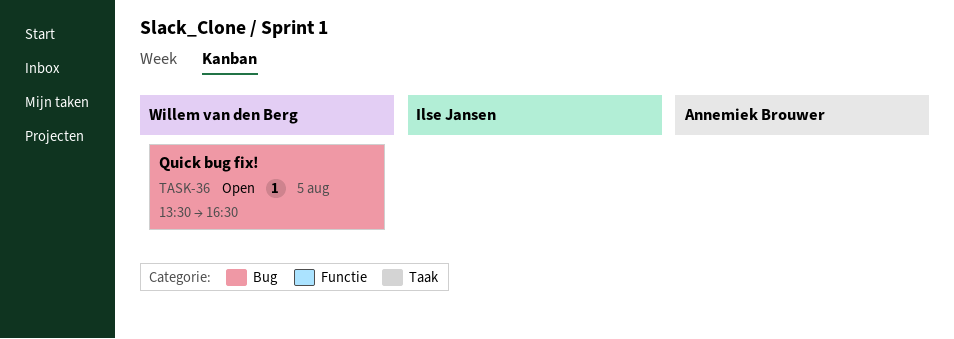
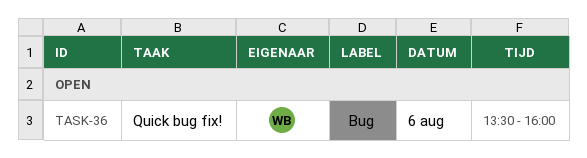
TASK-36, day: Aug 5 -> Aug 6
TASK-36, ends: 16:30 -> 16:00

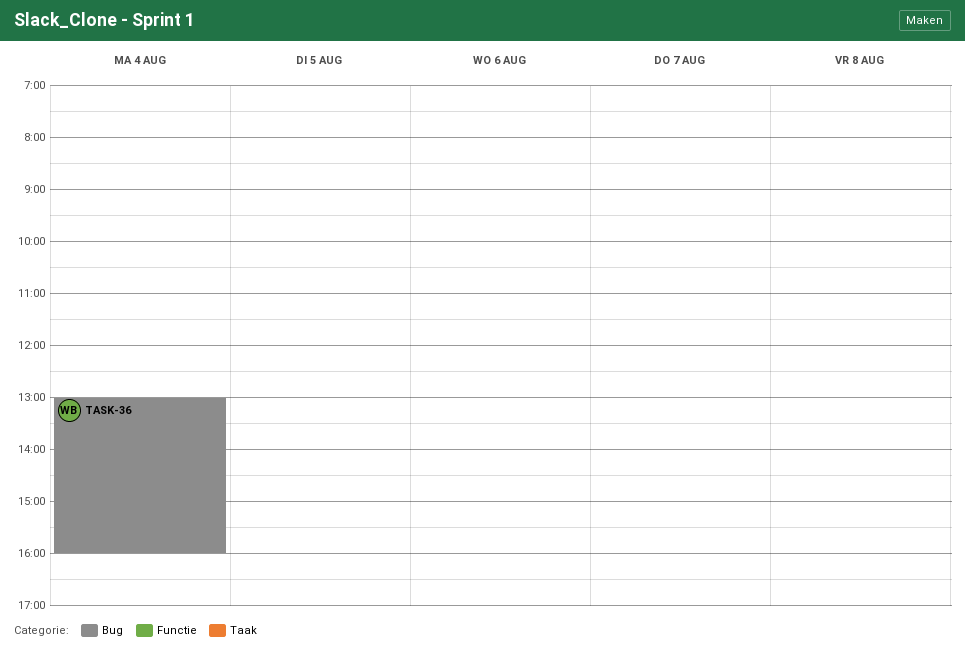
TASK-36, day: Aug 6 -> Aug 4
TASK-36, begins: 13:30 -> 13:00

